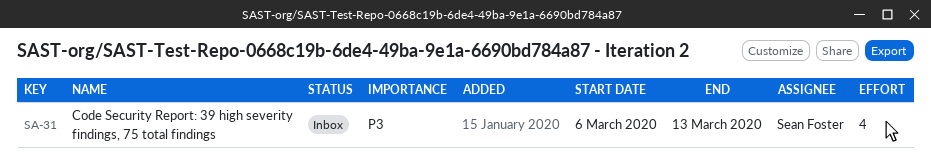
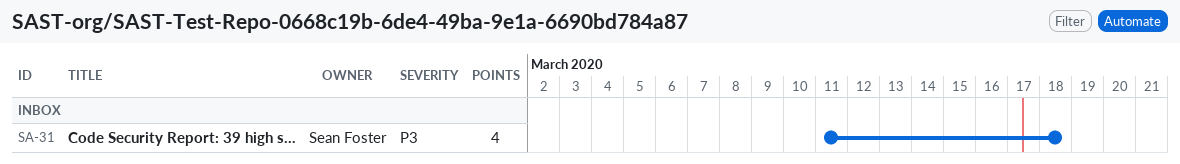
SA-31, start: Mar 6 -> Mar 11
SA-31, due: Mar 13 -> Mar 18

